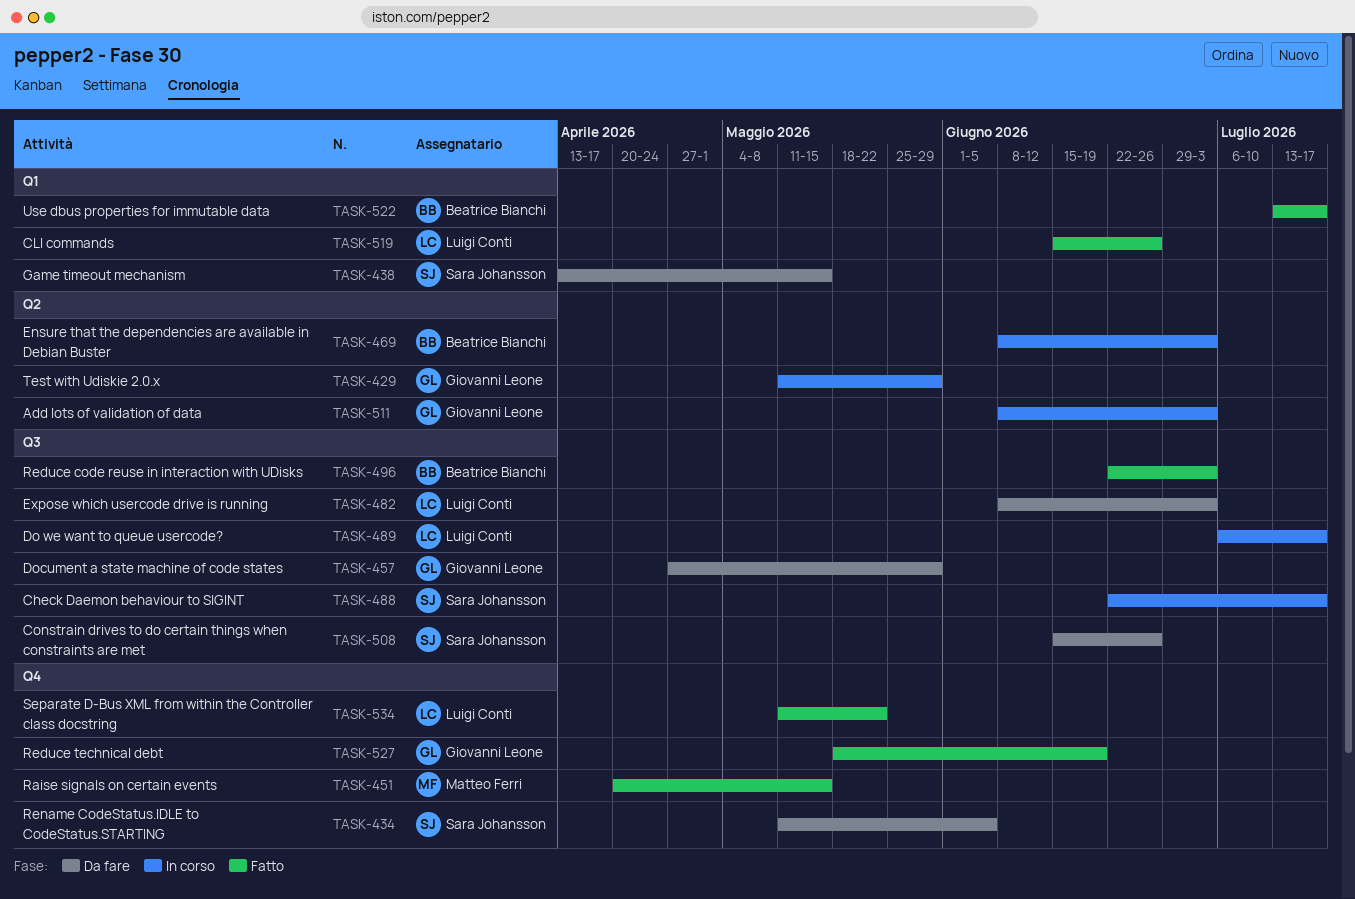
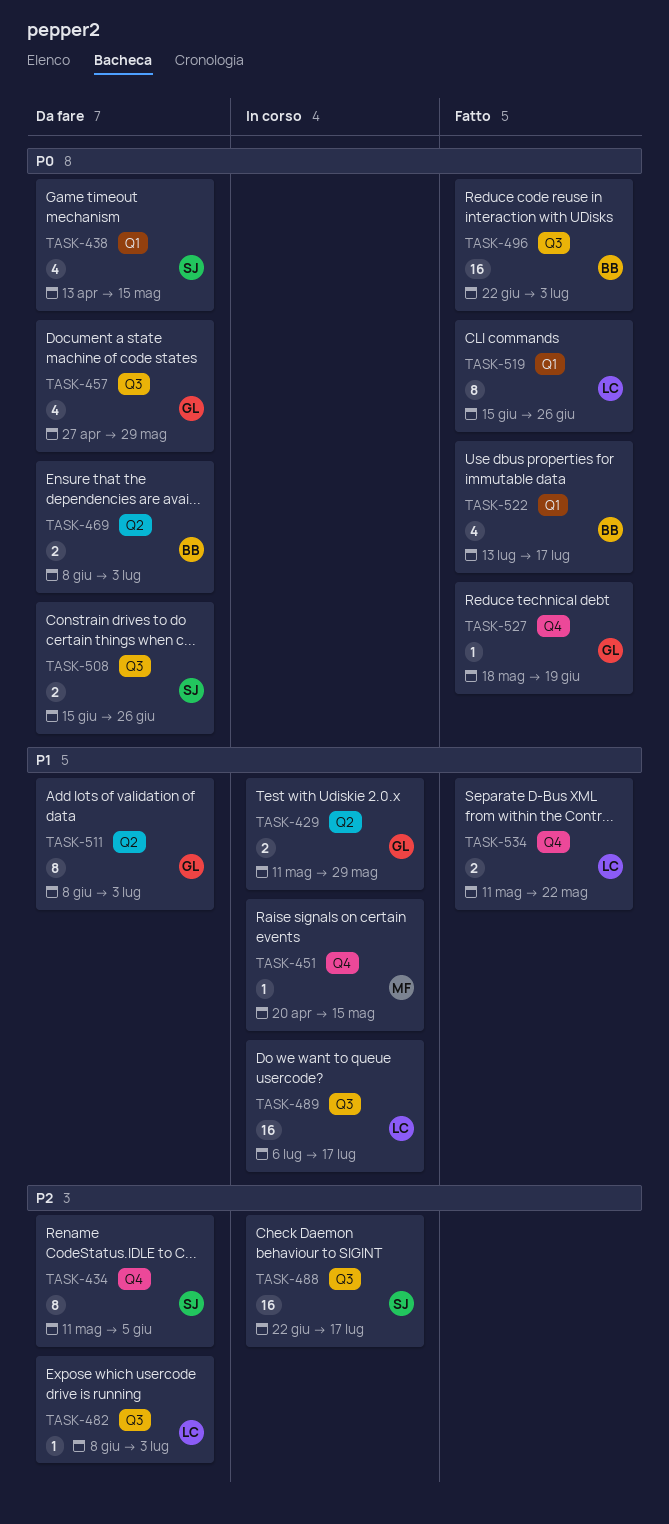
TASK-451, status: Fatto -> In corso
TASK-469, status: In corso -> Da fare
TASK-511, status: In corso -> Da fare

